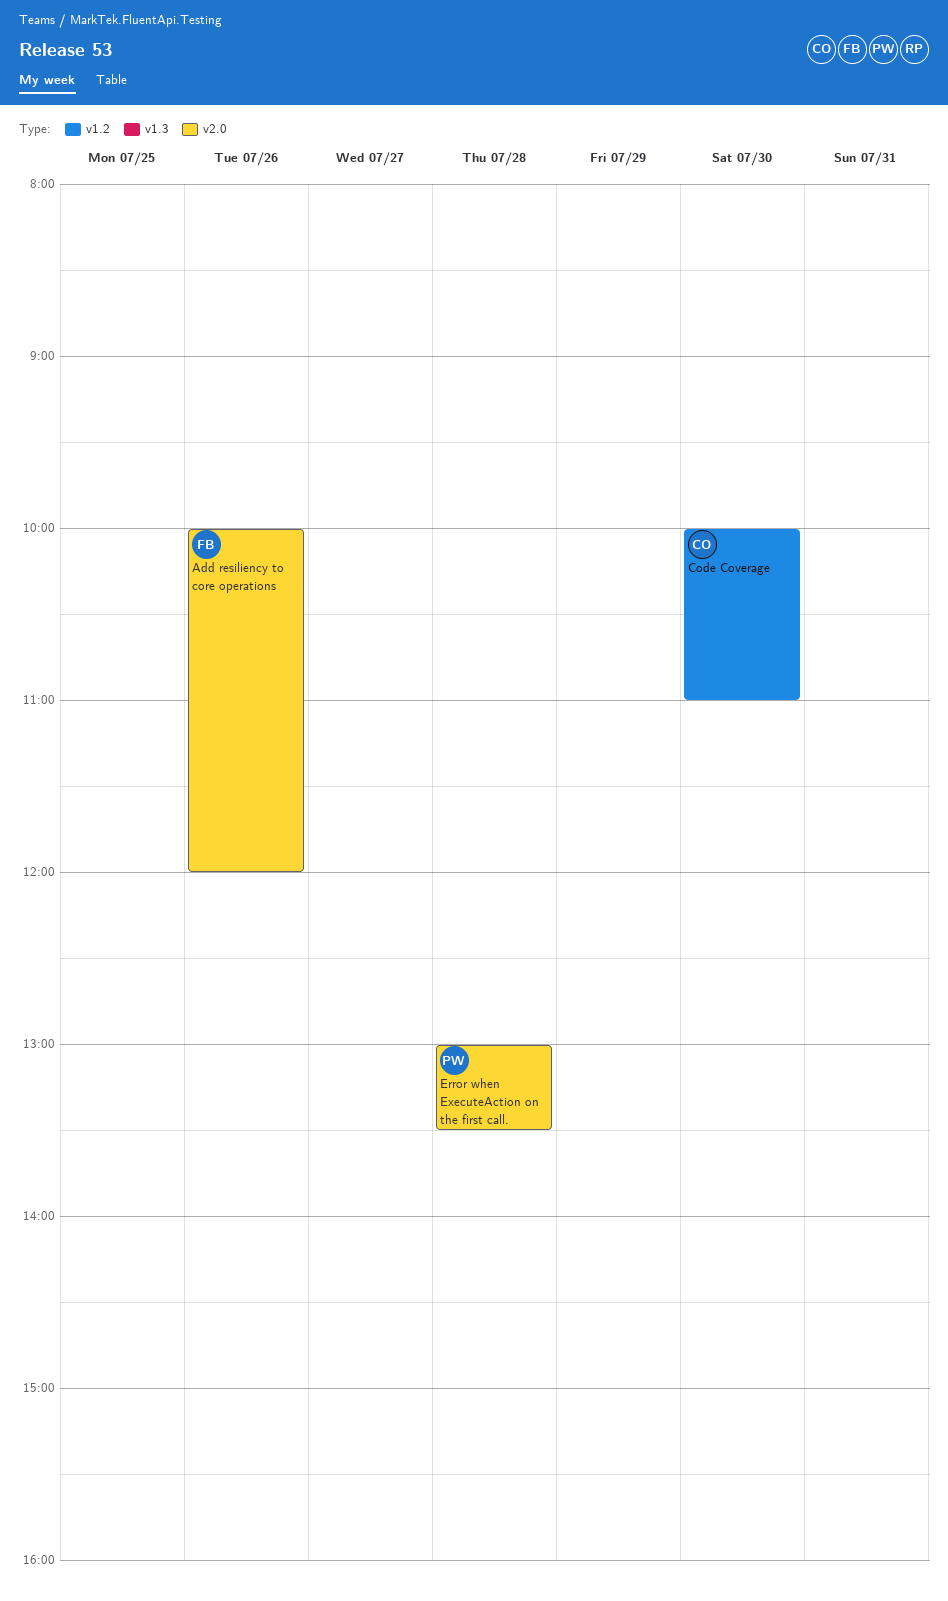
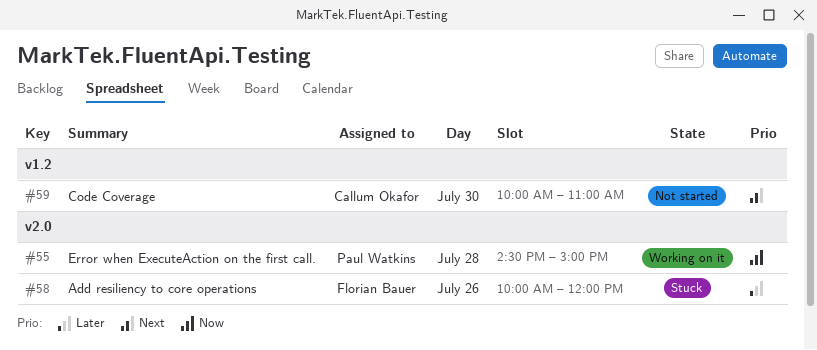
Error when ExecuteAction on the first call., begins: 13:00 -> 14:30
Error when ExecuteAction on the first call., ends: 13:30 -> 15:00

